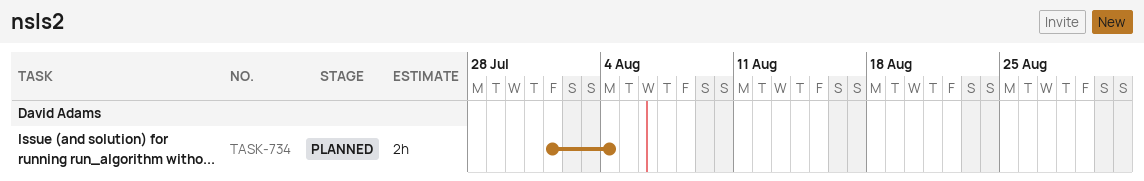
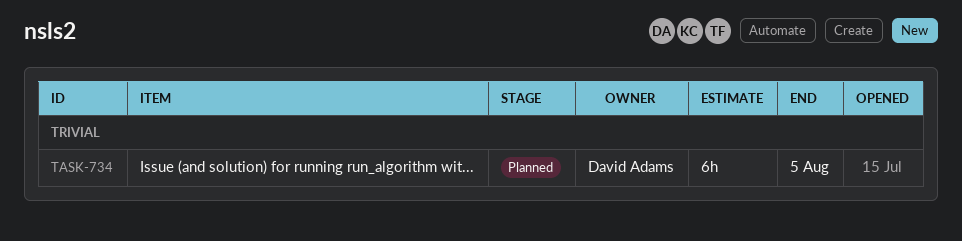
TASK-734, estimate: 2h -> 6h
TASK-734, due: Aug 4 -> Aug 5

